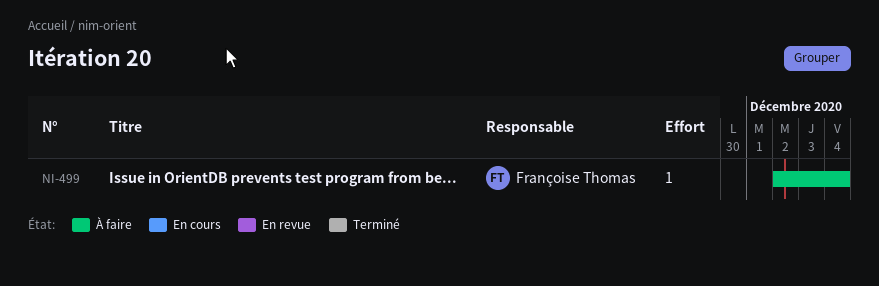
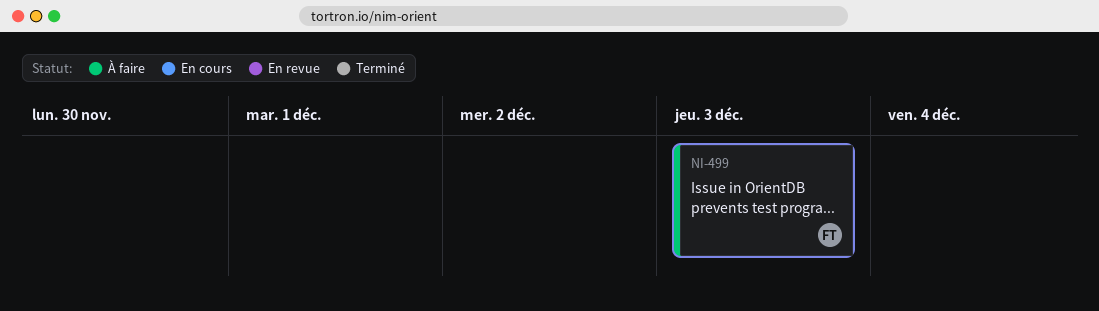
NI-499, due: Dec 4 -> Dec 3

